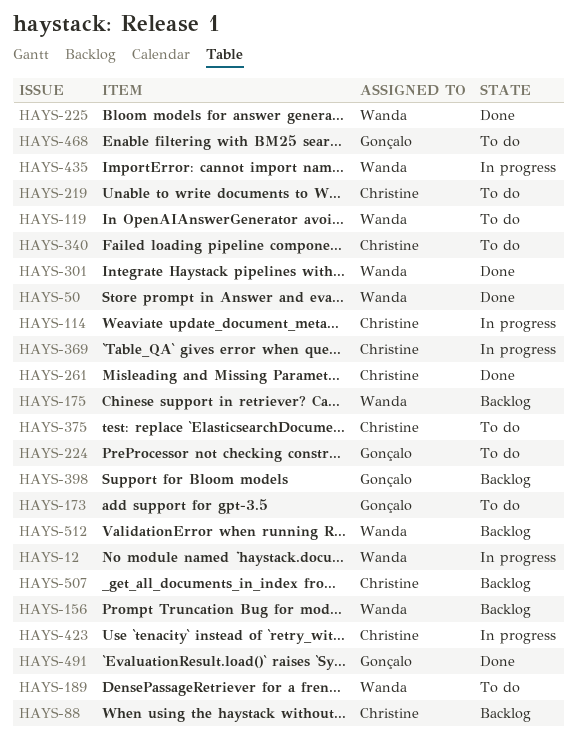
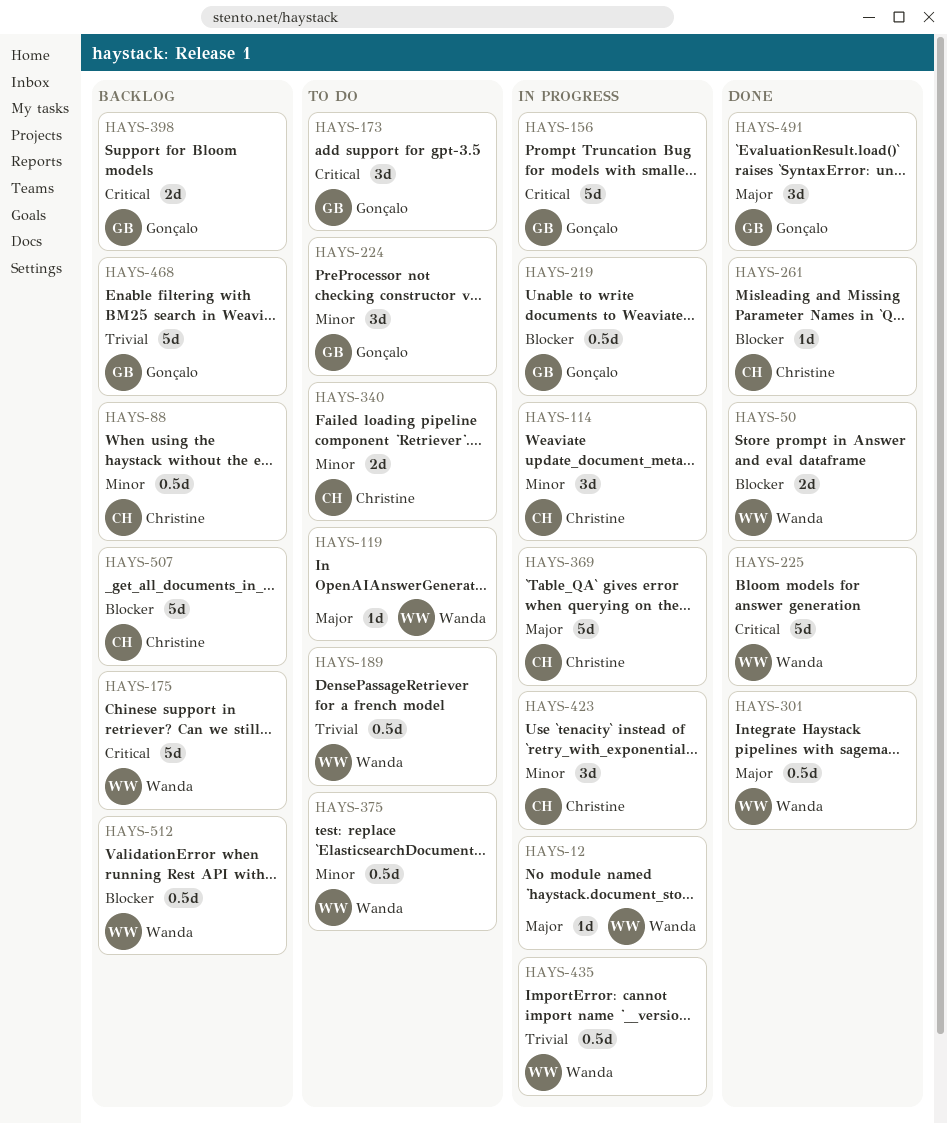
HAYS-156, status: Backlog -> In progress
HAYS-156, owner: Wanda -> Gonçalo
HAYS-219, status: To do -> In progress
HAYS-219, owner: Christine -> Gonçalo
HAYS-375, owner: Christine -> Wanda
HAYS-468, status: To do -> Backlog

